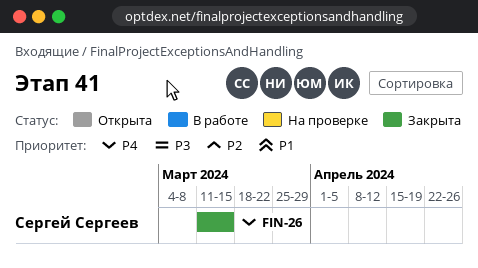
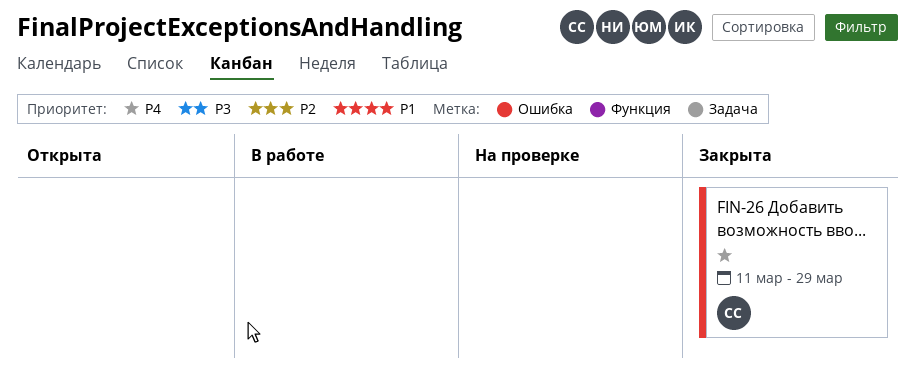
FIN-26, due: Mar 15 -> Mar 29

